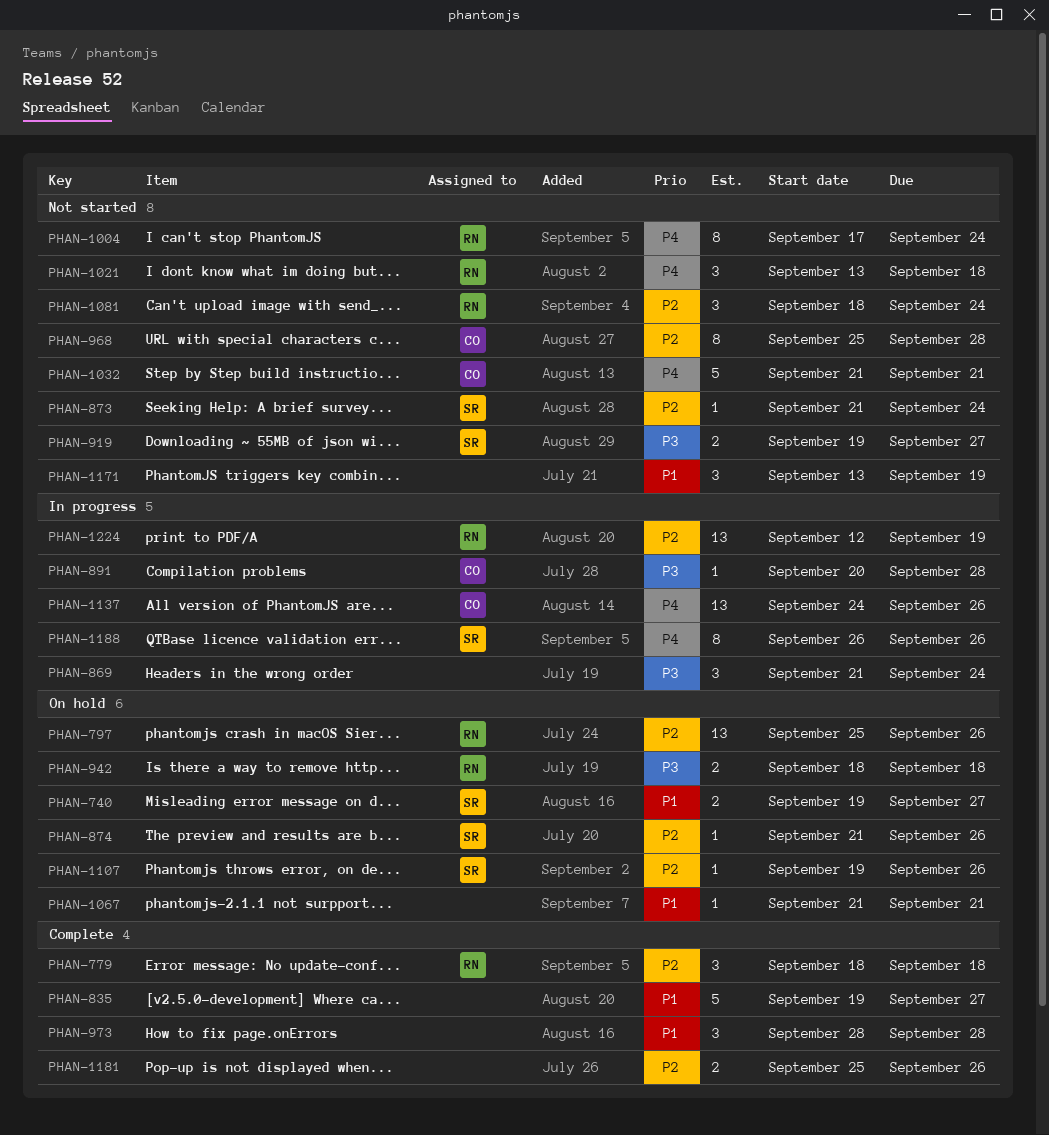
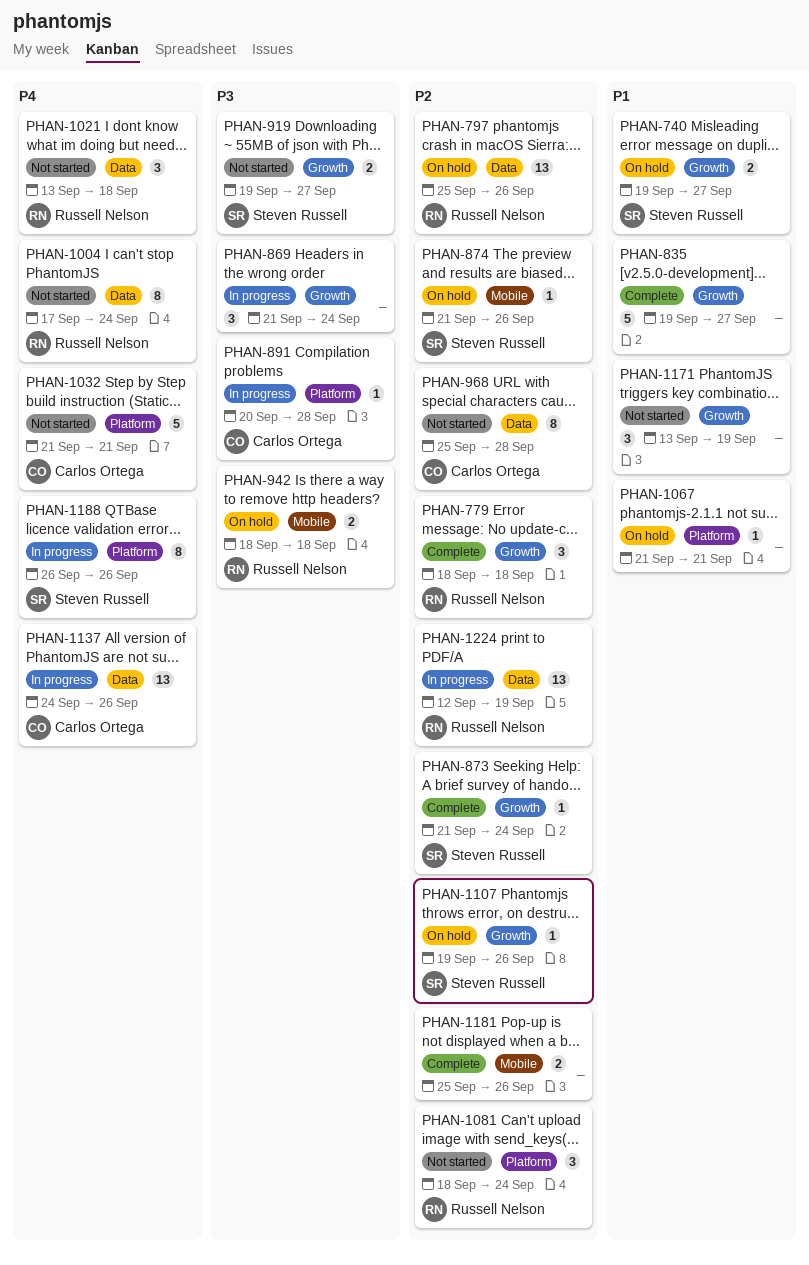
PHAN-873, status: Not started -> Complete
PHAN-973: present -> none

